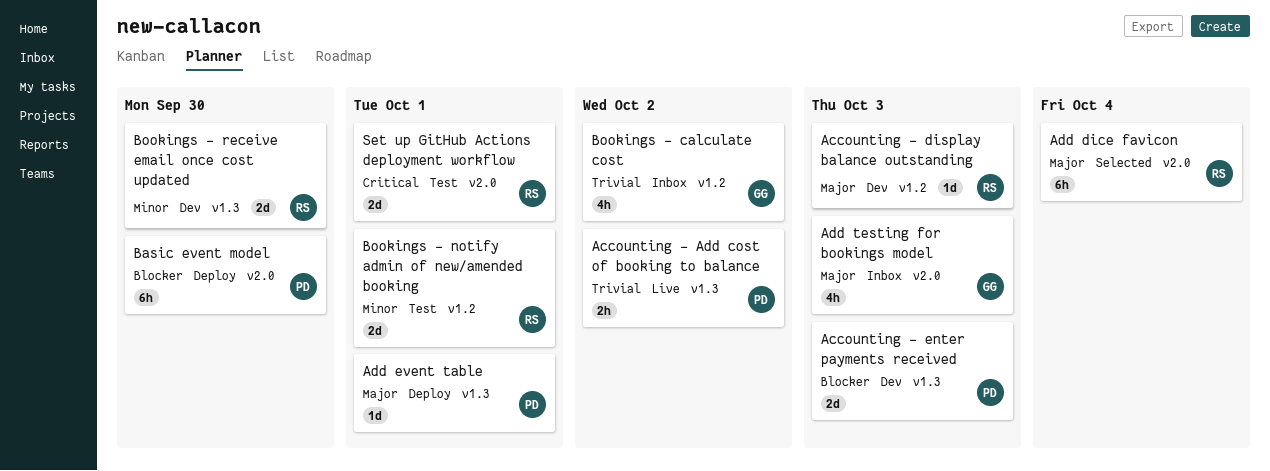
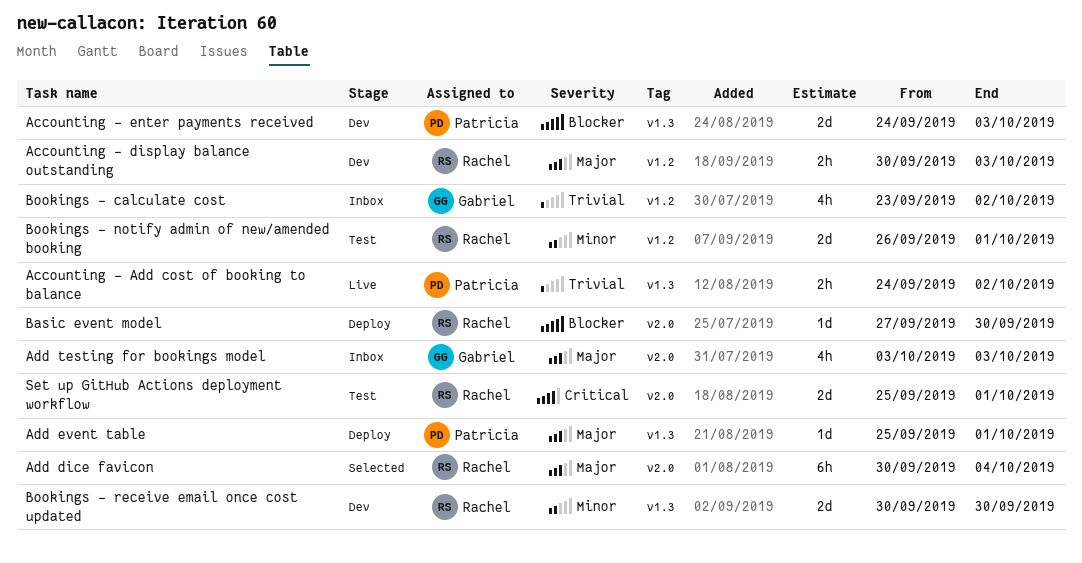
Accounting - display balance outstanding, estimate: 1d -> 2h
Basic event model, owner: Patricia -> Rachel
Basic event model, estimate: 6h -> 1d

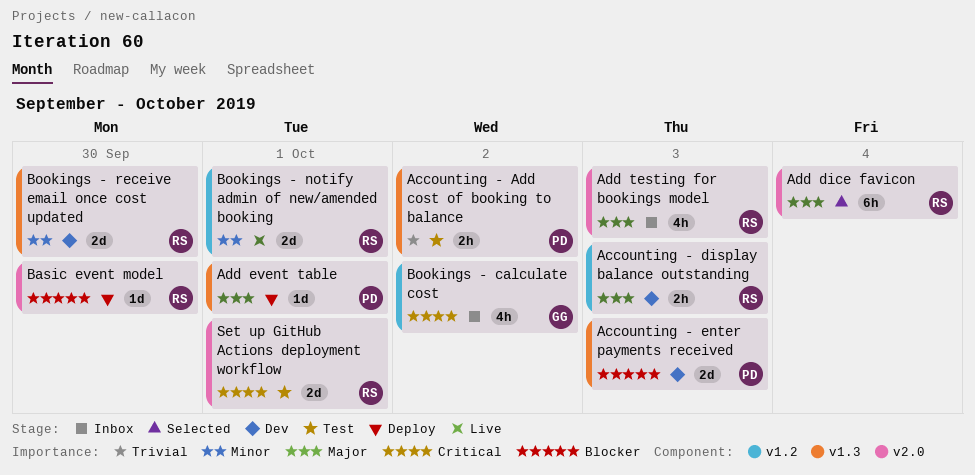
Accounting - Add cost of booking to balance, status: Live -> Test
Add testing for bookings model, owner: Gabriel -> Rachel
Bookings - calculate cost, priority: Trivial -> Critical
Bookings - notify admin of new/amended booking, status: Test -> Live

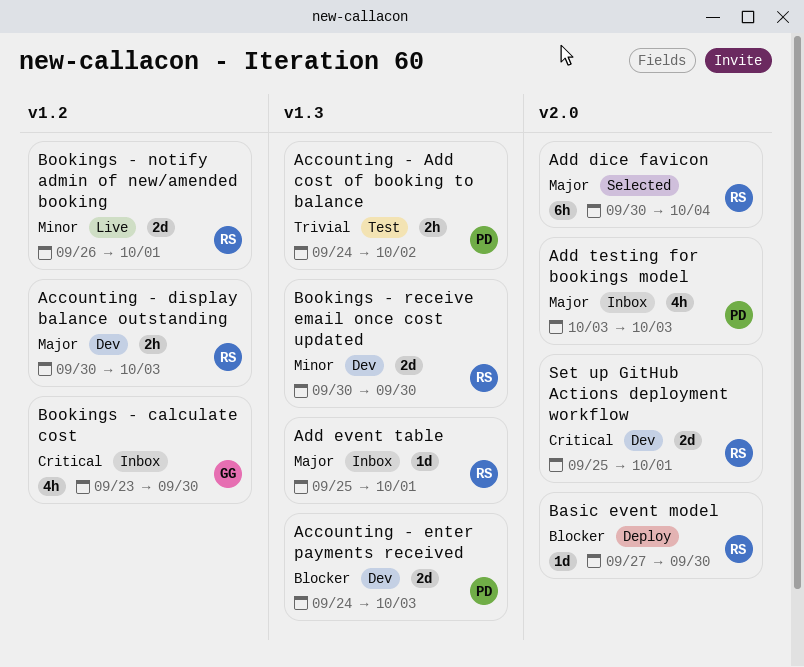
Add event table, status: Deploy -> Inbox
Add event table, owner: PD -> RS
Add testing for bookings model, owner: RS -> PD
Bookings - calculate cost, due: Oct 2 -> Sep 30
Set up GitHub Actions deployment workflow, status: Test -> Dev

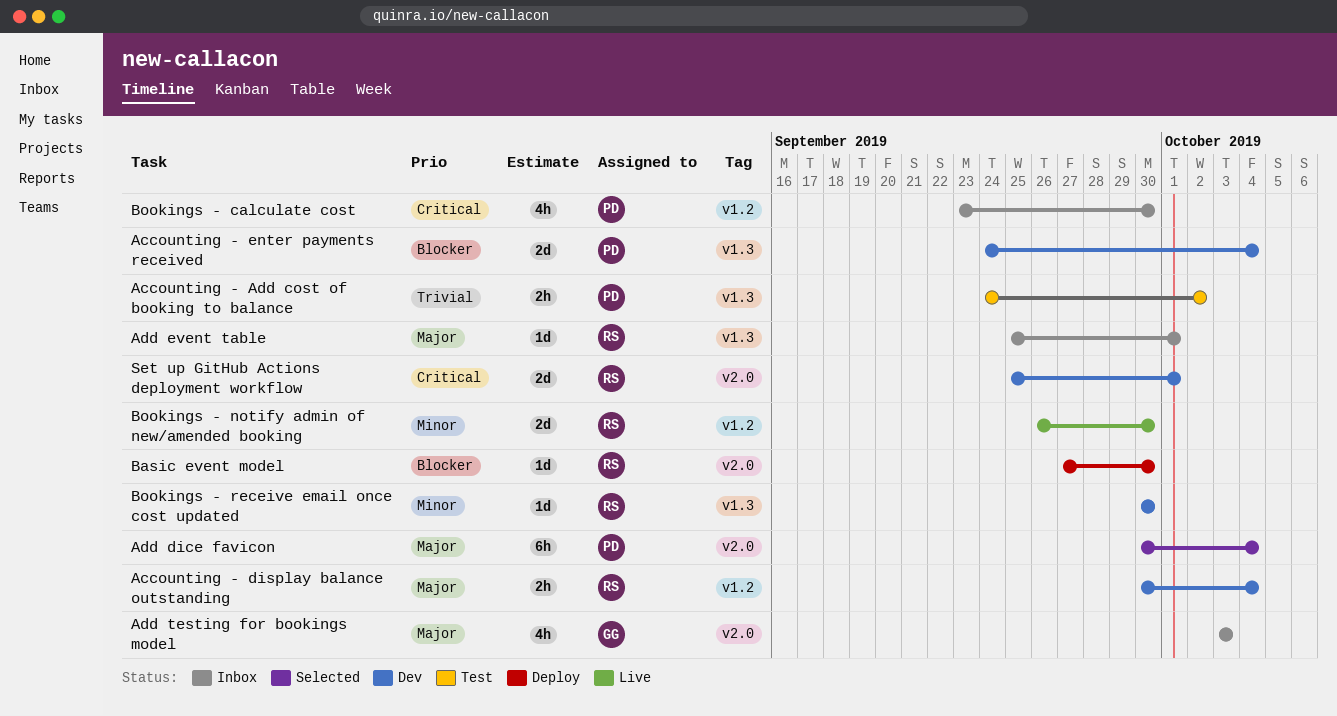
Accounting - display balance outstanding, due: Oct 3 -> Oct 4
Accounting - enter payments received, due: Oct 3 -> Oct 4
Add dice favicon, owner: RS -> PD
Add testing for bookings model, owner: PD -> GG
Bookings - calculate cost, owner: GG -> PD
Bookings - notify admin of new/amended booking, due: Oct 1 -> Sep 30
Bookings - receive email once cost updated, estimate: 2d -> 1d

